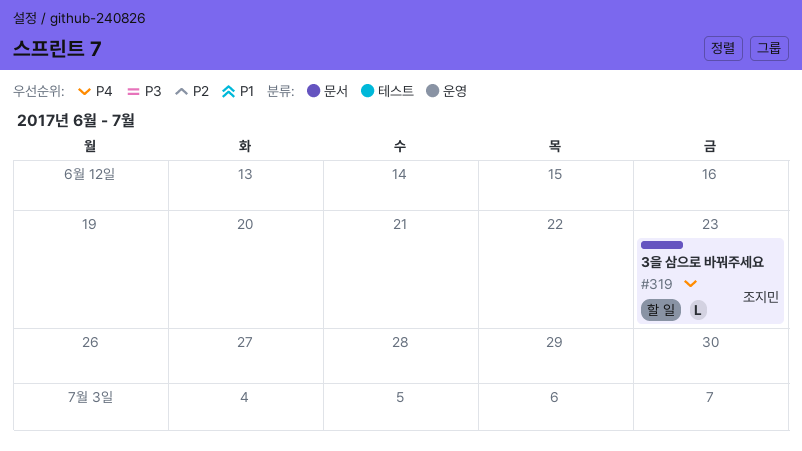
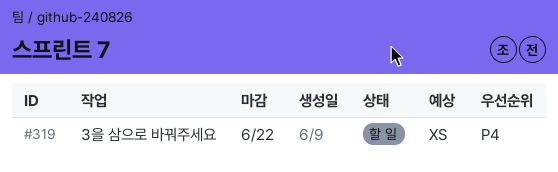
#319, estimate: L -> XS
#319, due: Jun 23 -> Jun 22

